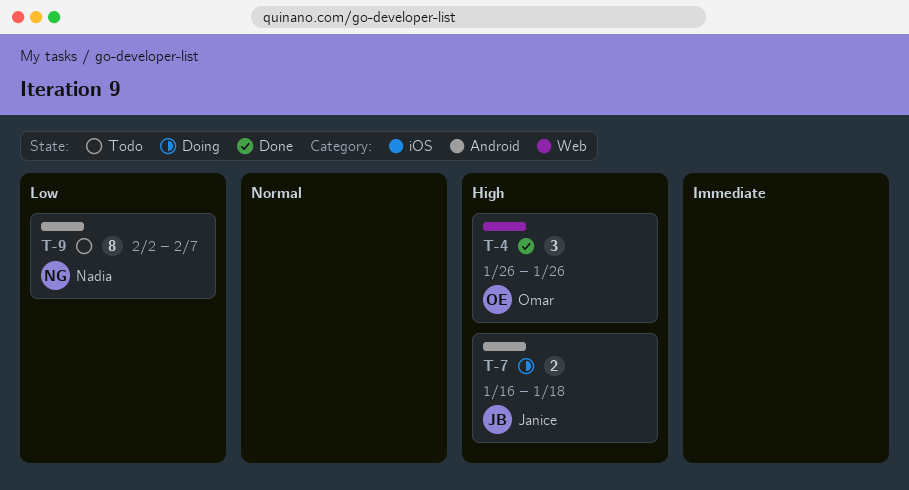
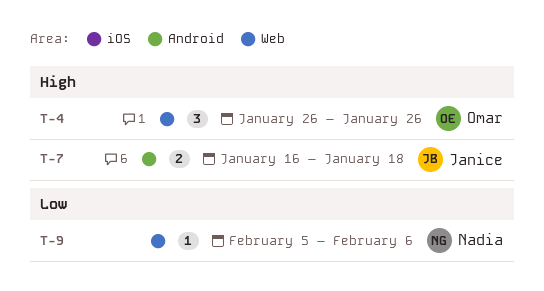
T-9, label: Android -> Web
T-9, estimate: 8 -> 1
T-9, start: Feb 2 -> Feb 5
T-9, due: Feb 7 -> Feb 6

